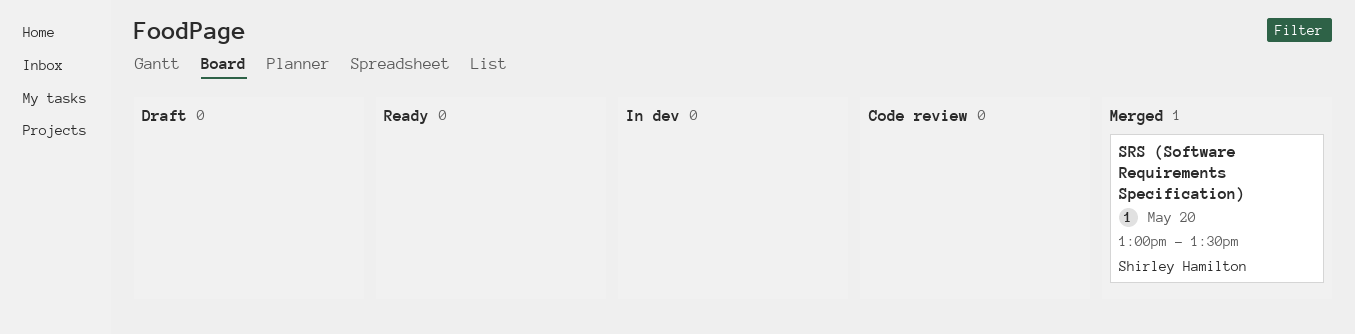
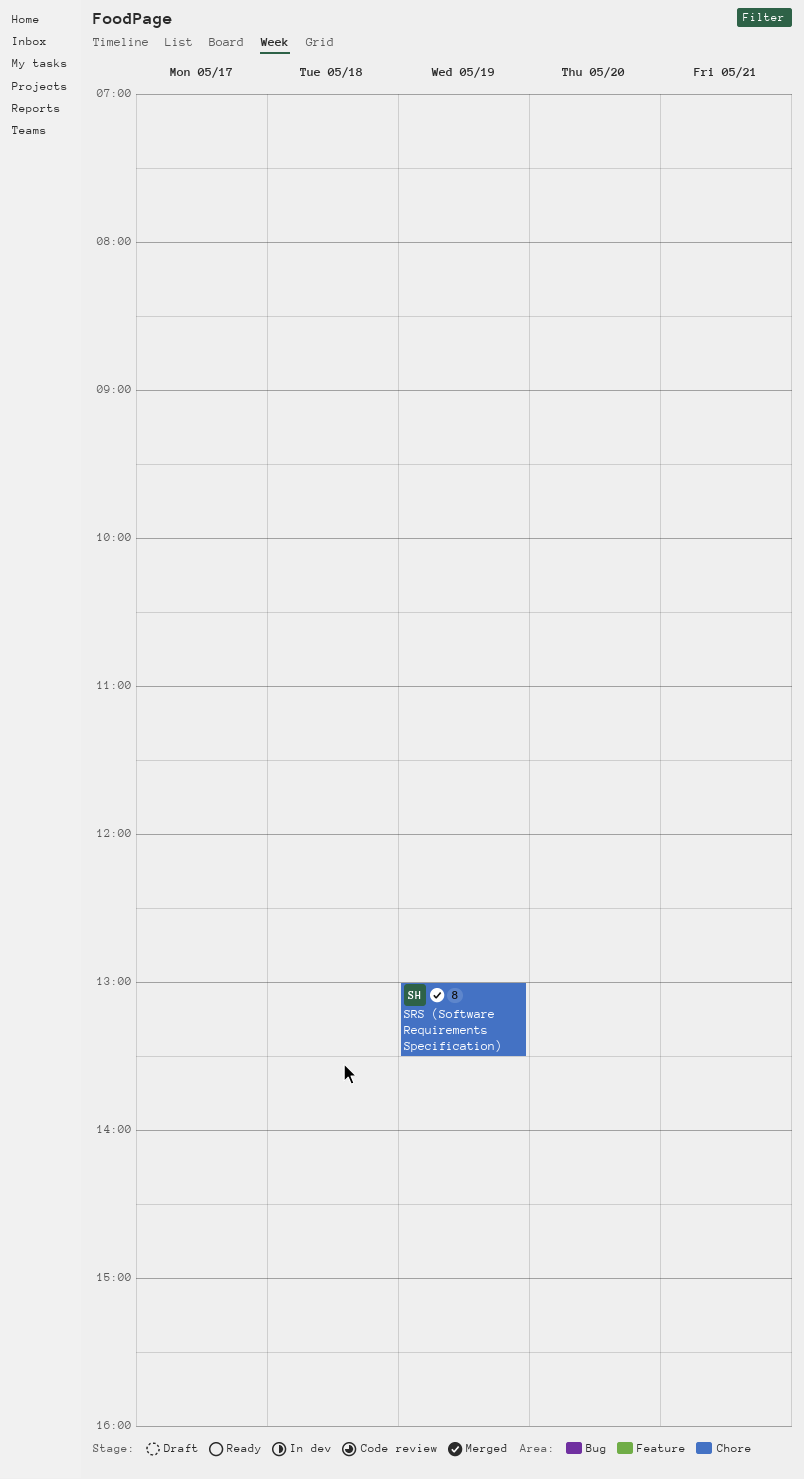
SRS (Software Requirements Specification), estimate: 1 -> 8
SRS (Software Requirements Specification), day: May 20 -> May 19

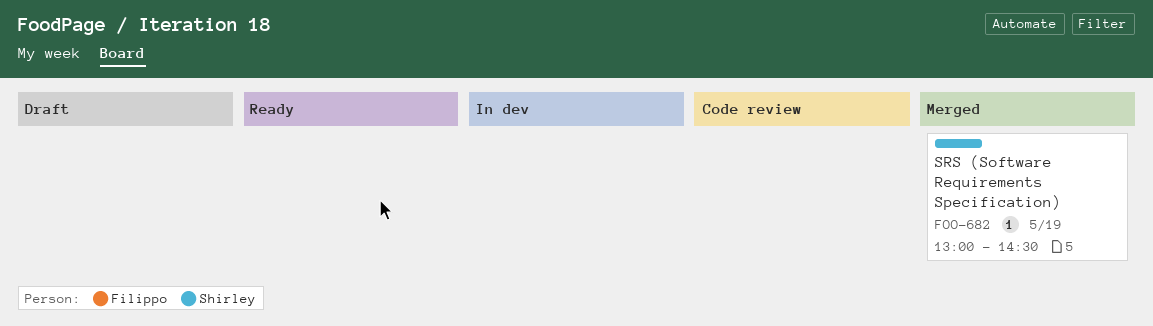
SRS (Software Requirements Specification), estimate: 8 -> 1
SRS (Software Requirements Specification), ends: 13:30 -> 14:30

